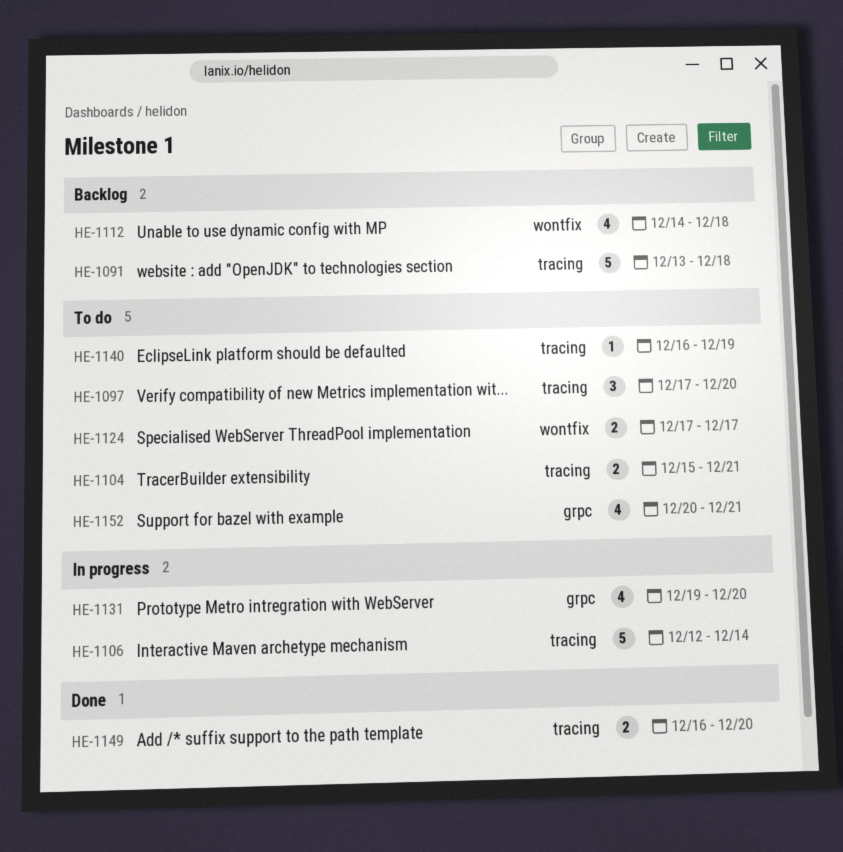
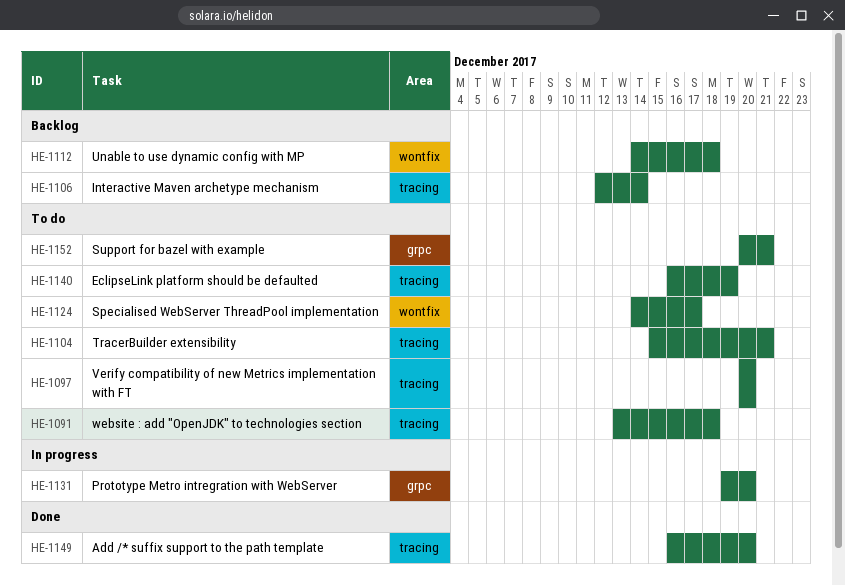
HE-1091, status: Backlog -> To do
HE-1097, start: Dec 17 -> Dec 20
HE-1106, status: In progress -> Backlog
HE-1124, start: Dec 17 -> Dec 14

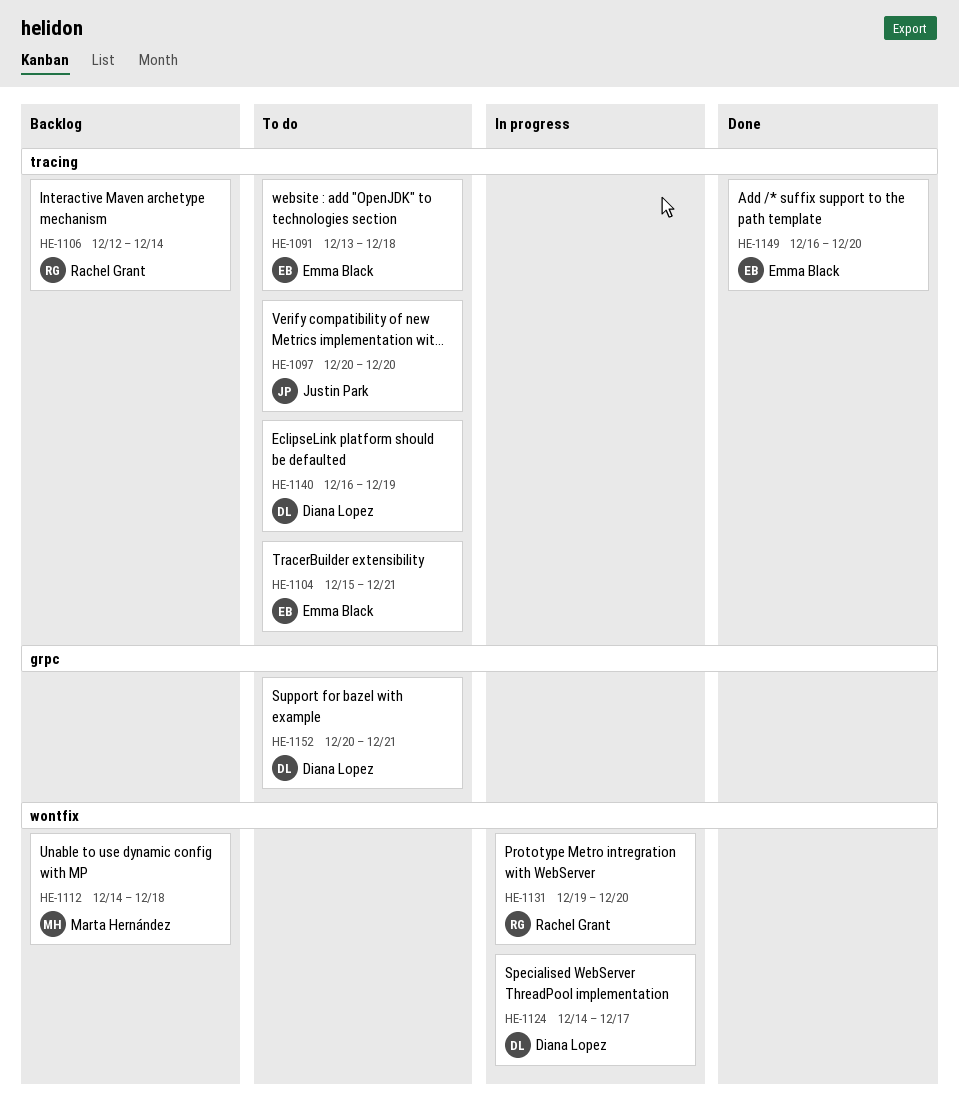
HE-1124, status: To do -> In progress
HE-1131, label: grpc -> wontfix

